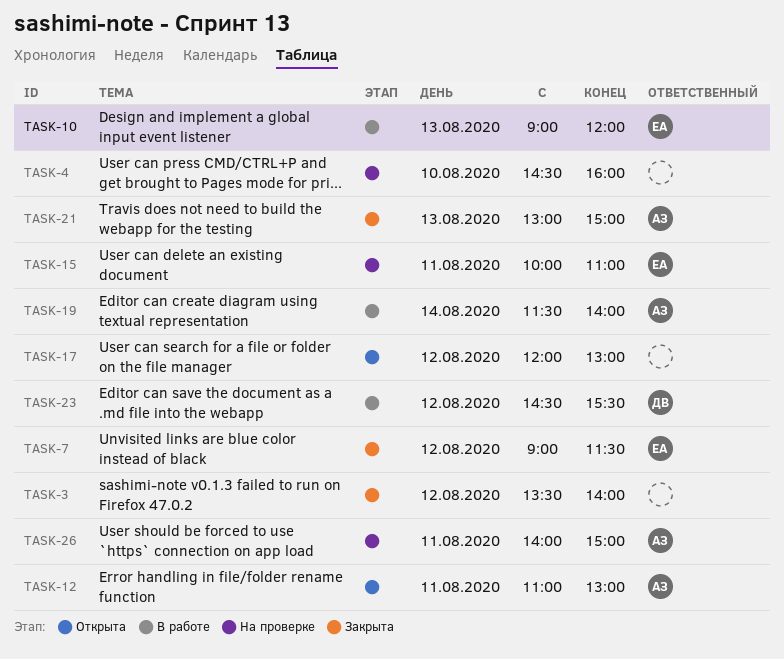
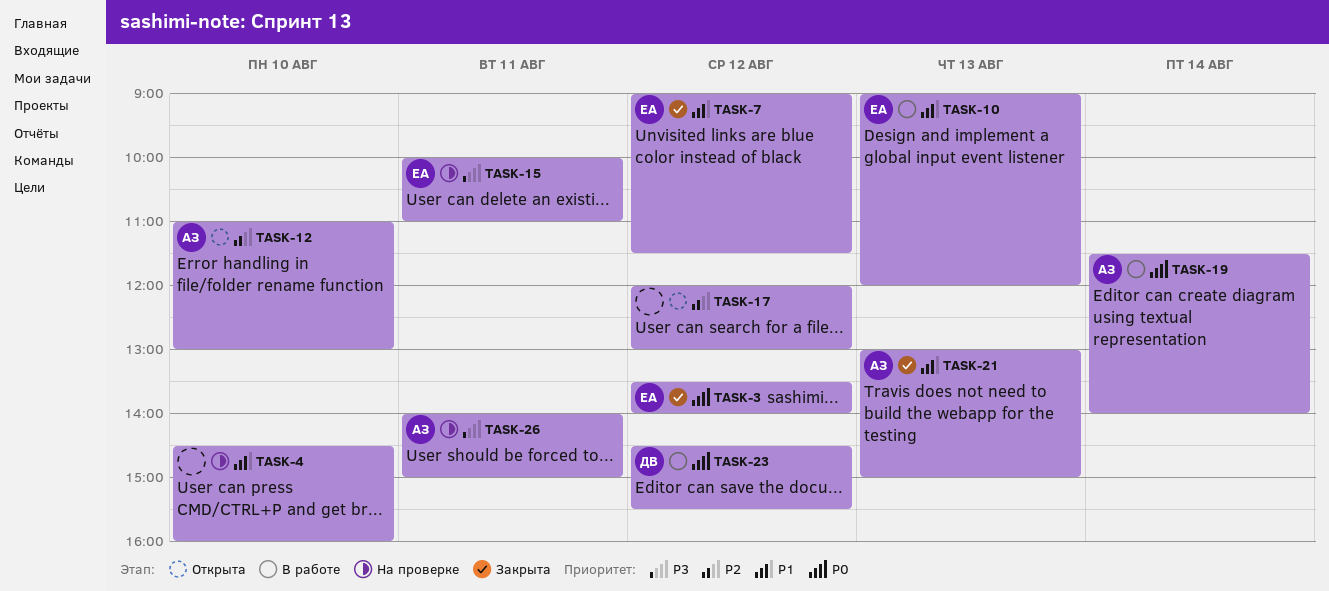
TASK-3, owner: none -> ЕА
TASK-12, day: Aug 11 -> Aug 10

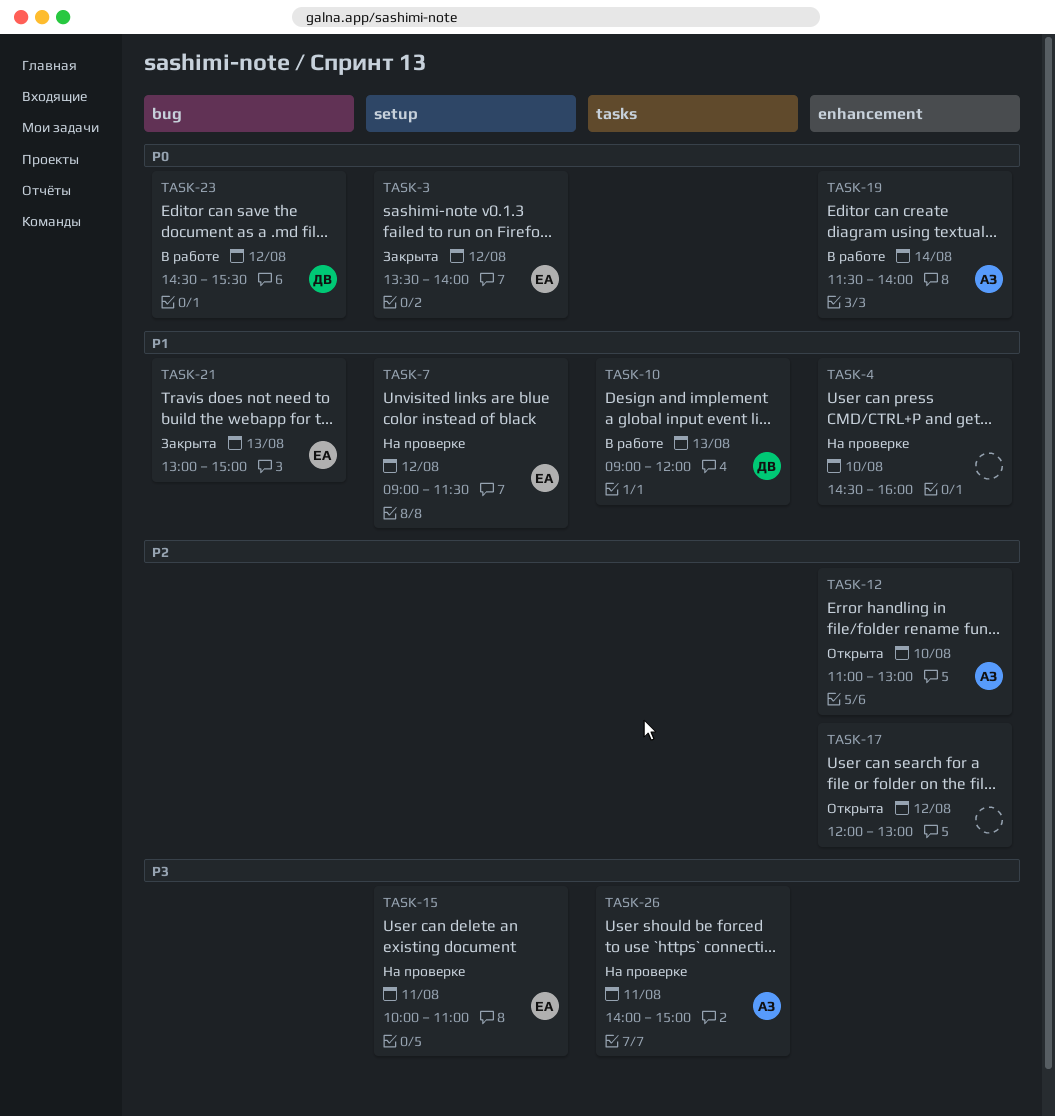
TASK-7, status: Закрыта -> На проверке
TASK-10, owner: ЕА -> ДВ
TASK-21, owner: АЗ -> ЕА

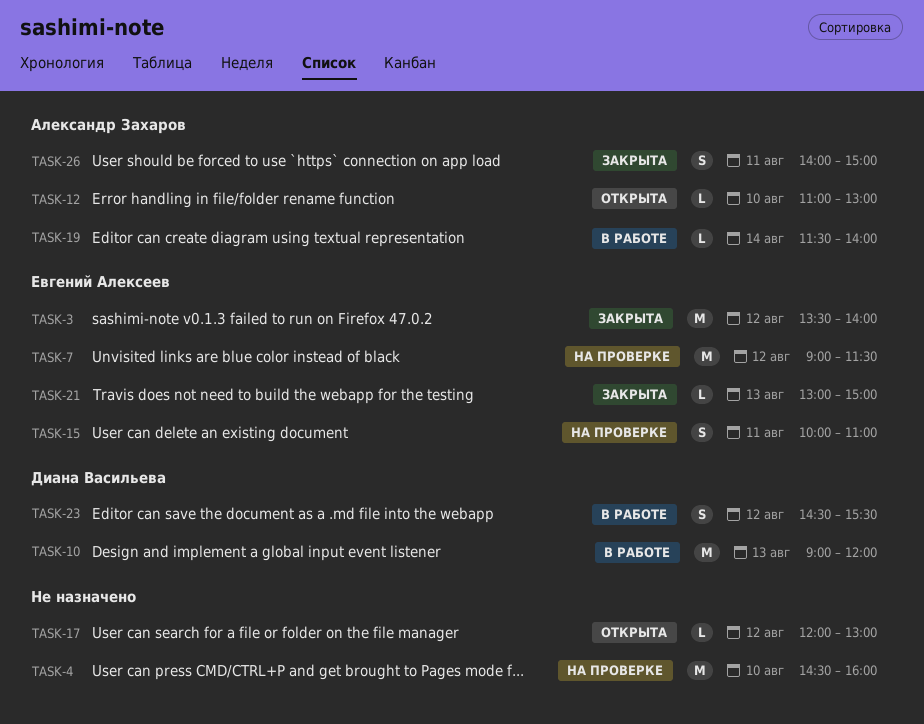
TASK-26, status: На проверке -> Закрыта

